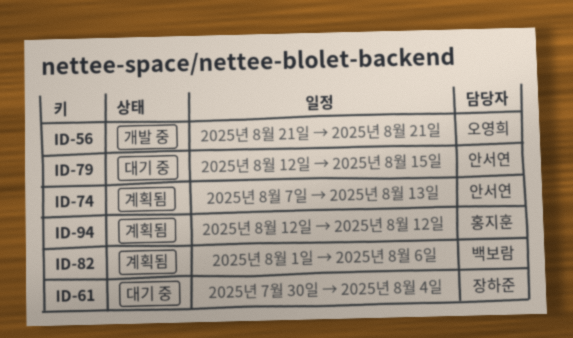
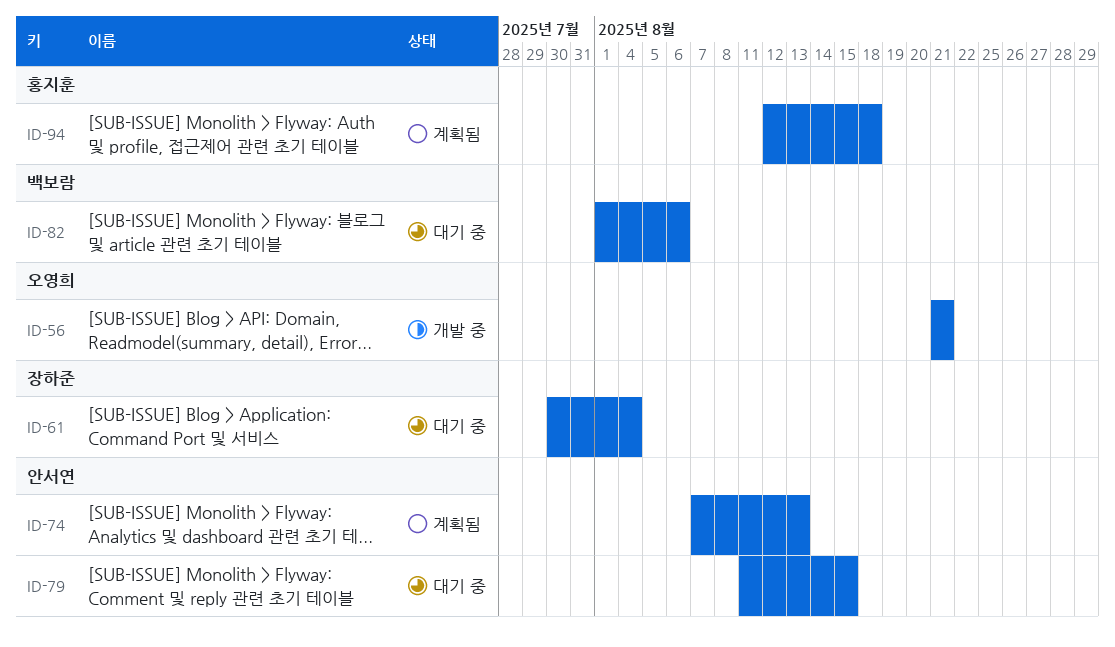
ID-79, start: Aug 12 -> Aug 11
ID-82, status: 계획됨 -> 대기 중
ID-94, due: Aug 12 -> Aug 18

